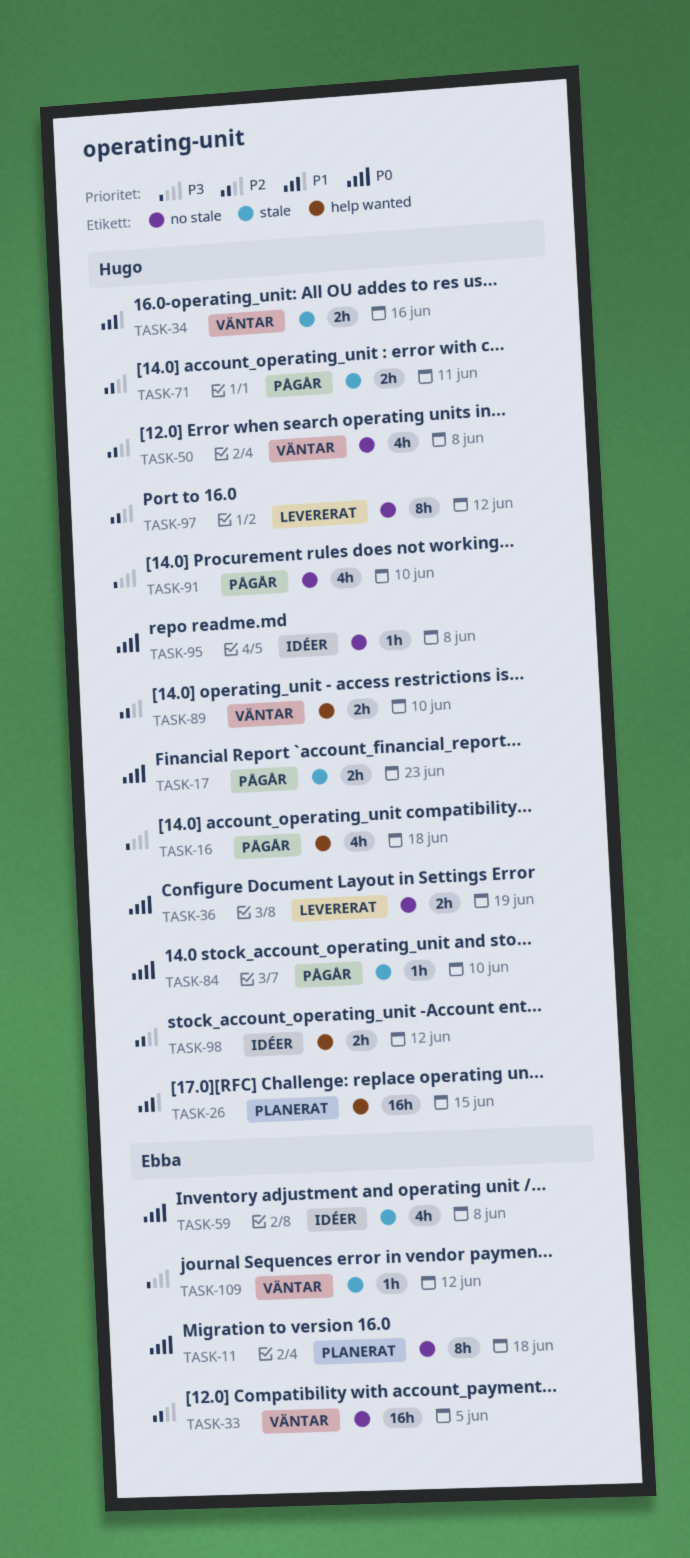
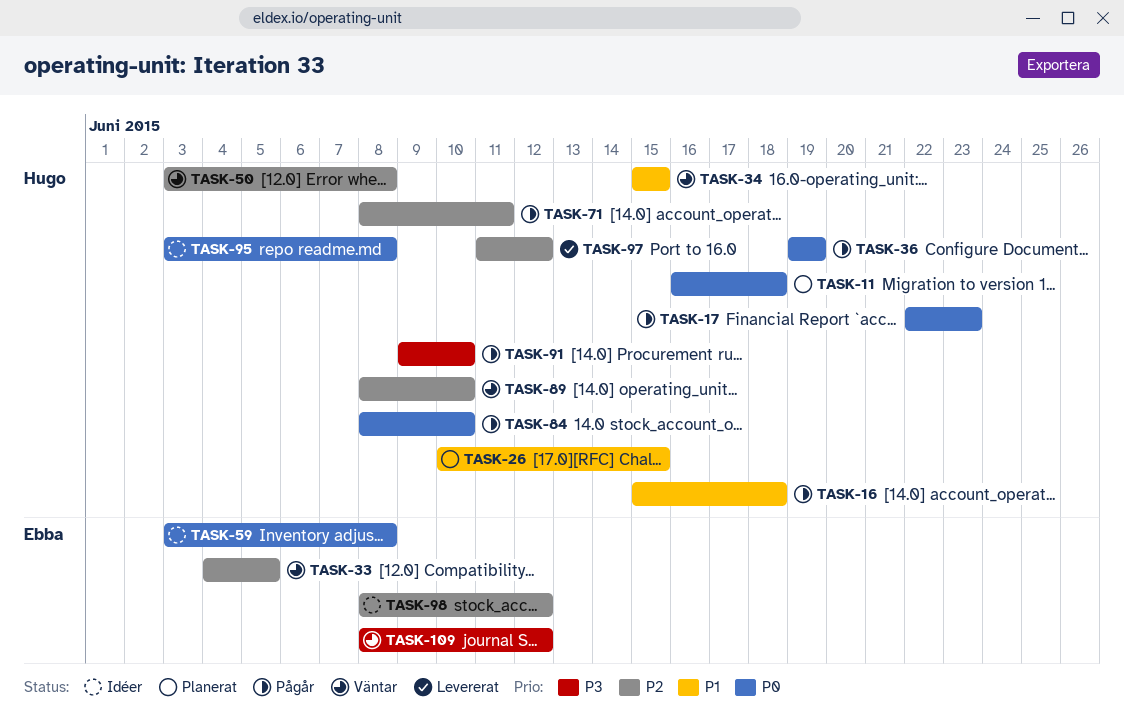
TASK-11, owner: Ebba -> Hugo
TASK-16, priority: P3 -> P1
TASK-34, due: Jun 16 -> Jun 15
TASK-36, status: Levererat -> Pågår
TASK-98, owner: Hugo -> Ebba

